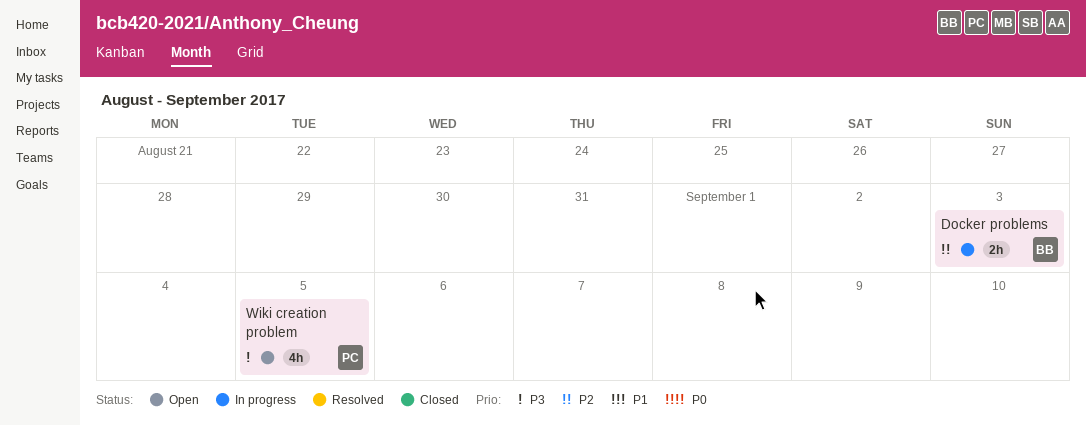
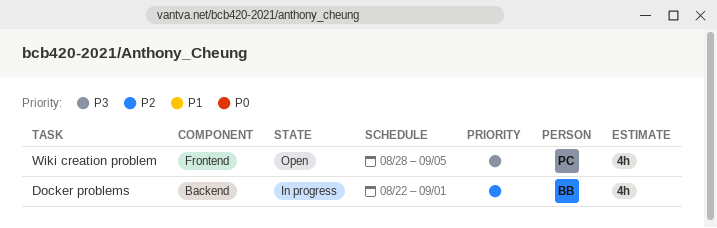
Docker problems, estimate: 2h -> 4h
Docker problems, due: Sep 3 -> Sep 1

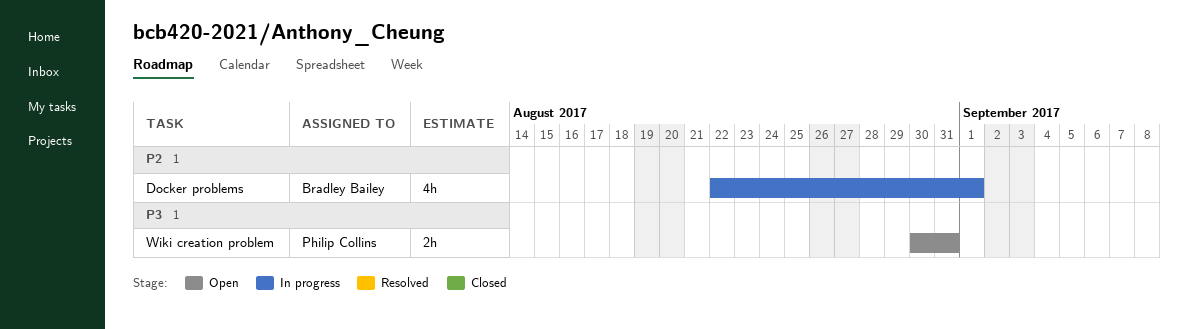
Wiki creation problem, estimate: 4h -> 2h
Wiki creation problem, start: Aug 28 -> Aug 30
Wiki creation problem, due: Sep 5 -> Aug 31

